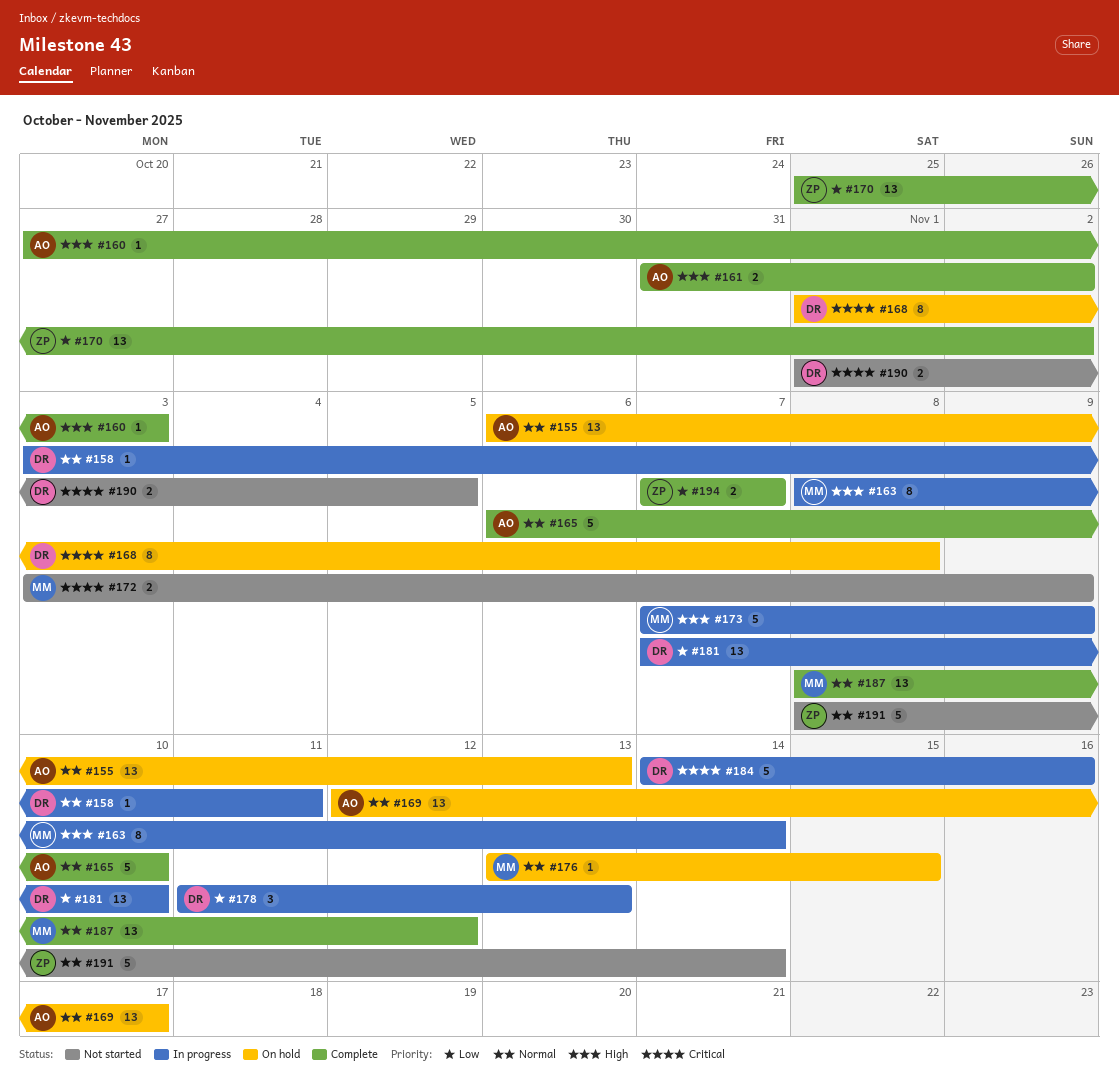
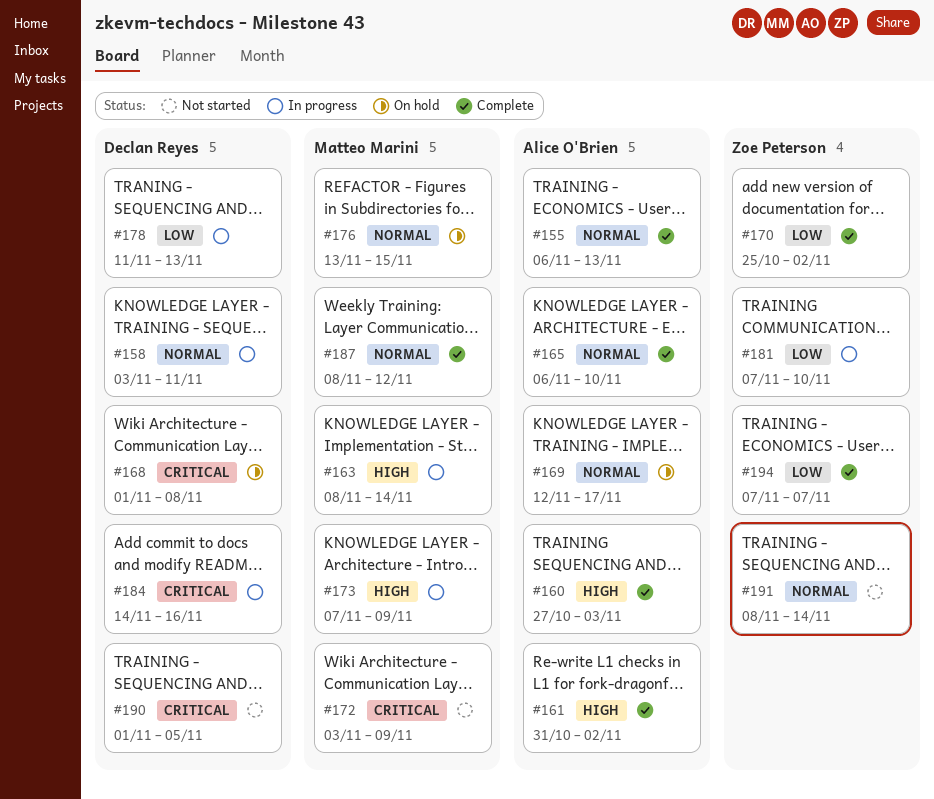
#155, status: On hold -> Complete
#181, owner: Declan Reyes -> Zoe Peterson

